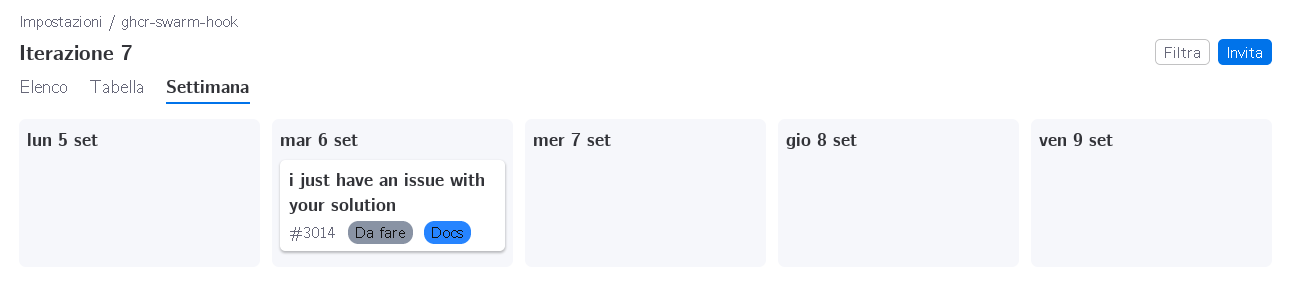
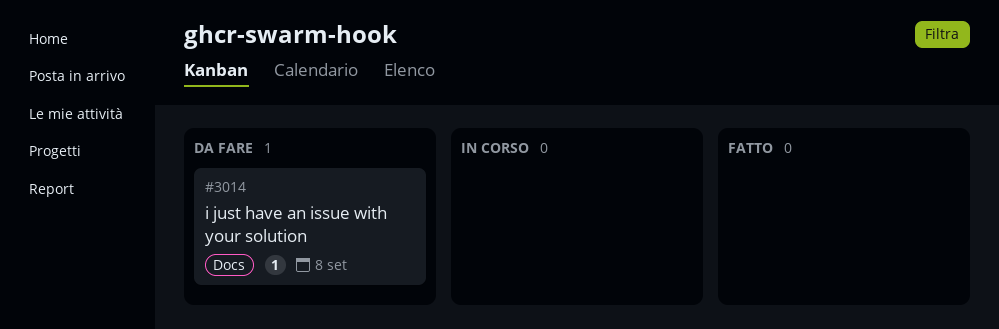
#3014, due: Sep 6 -> Sep 8

